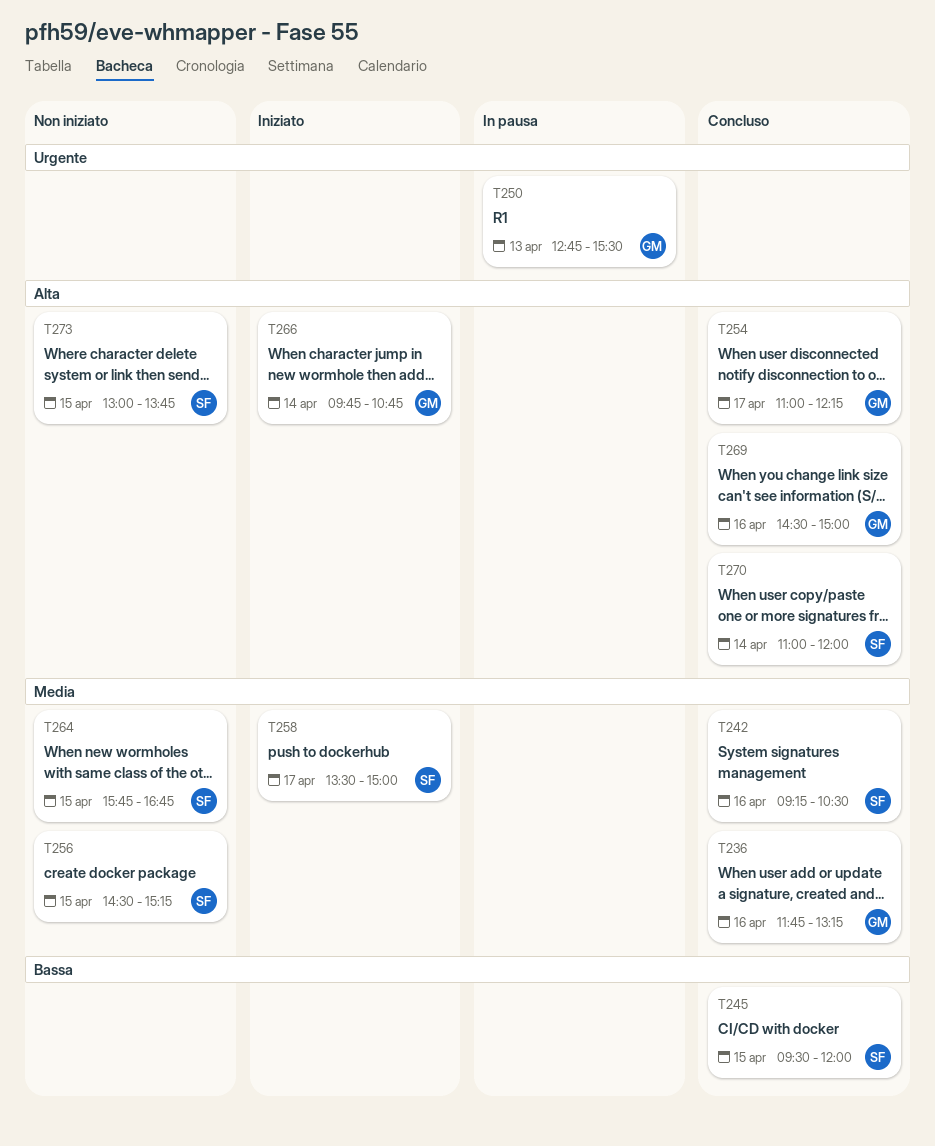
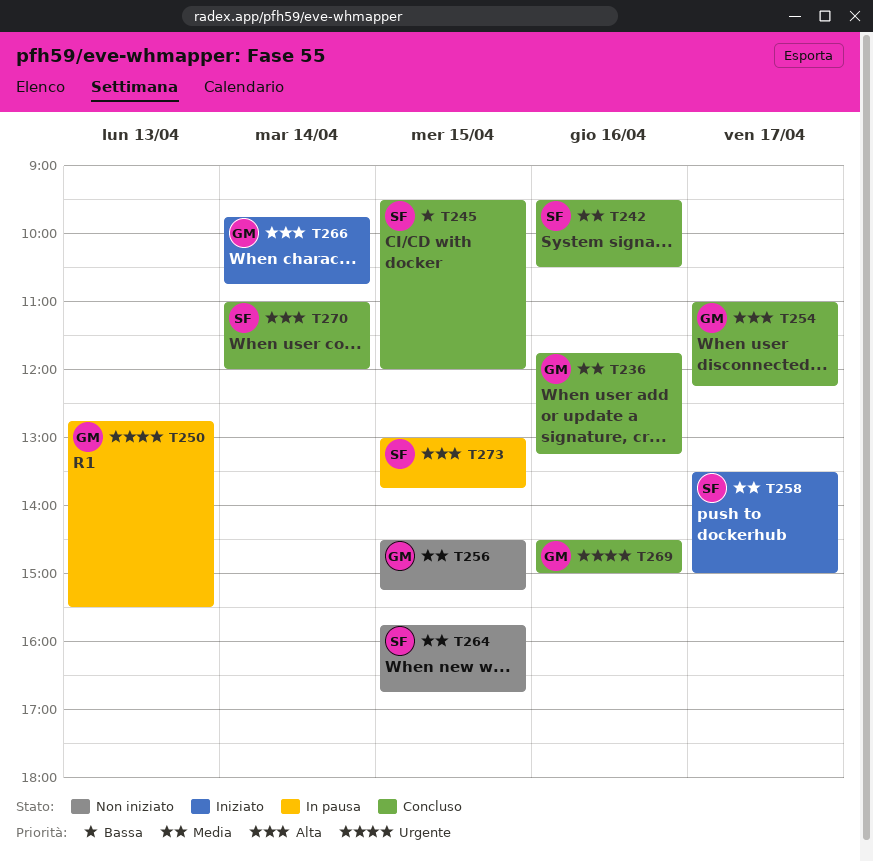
T242, begins: 09:15 -> 09:30
T256, owner: SF -> GM
T269, priority: Alta -> Urgente
T273, status: Non iniziato -> In pausa

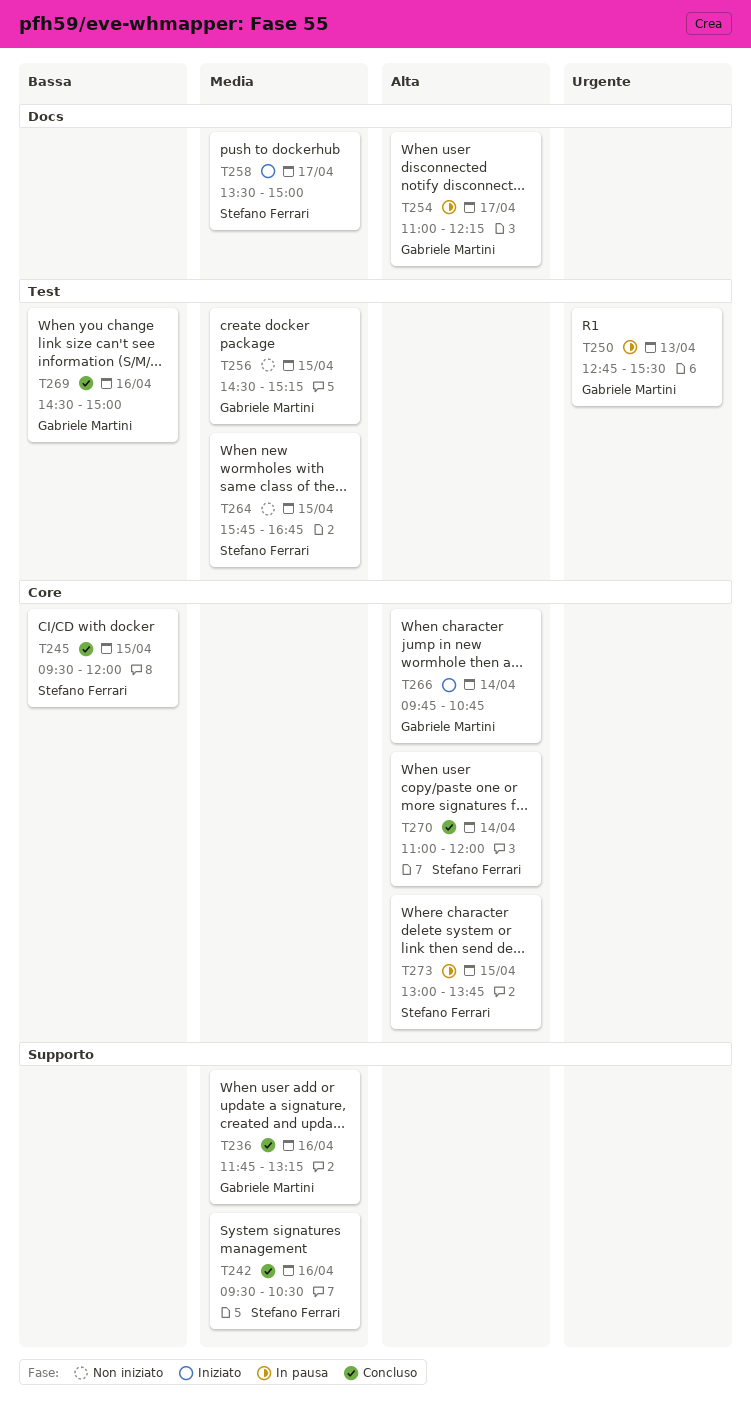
T254, status: Concluso -> In pausa
T269, priority: Urgente -> Bassa

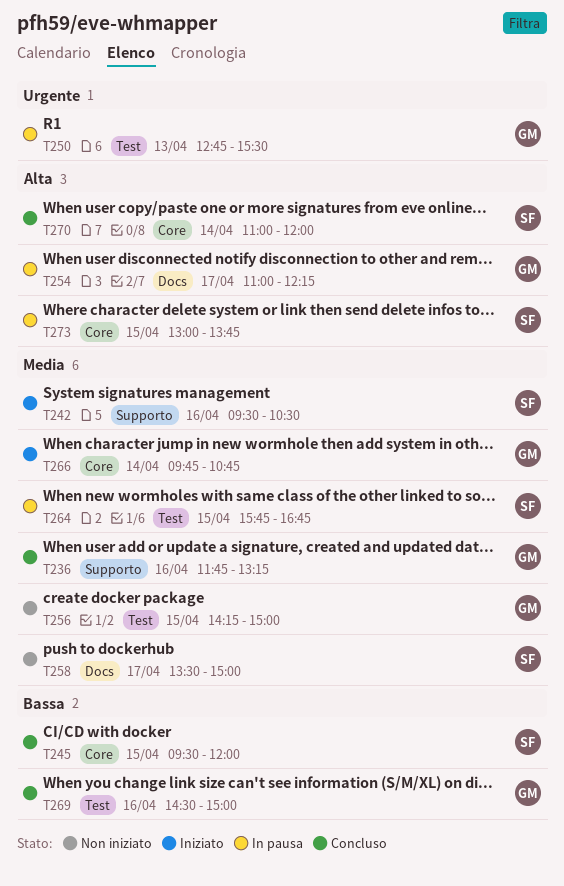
T242, status: Concluso -> Iniziato
T256, begins: 14:30 -> 14:15
T256, ends: 15:15 -> 15:00
T258, status: Iniziato -> Non iniziato
T264, status: Non iniziato -> In pausa
T266, priority: Alta -> Media

